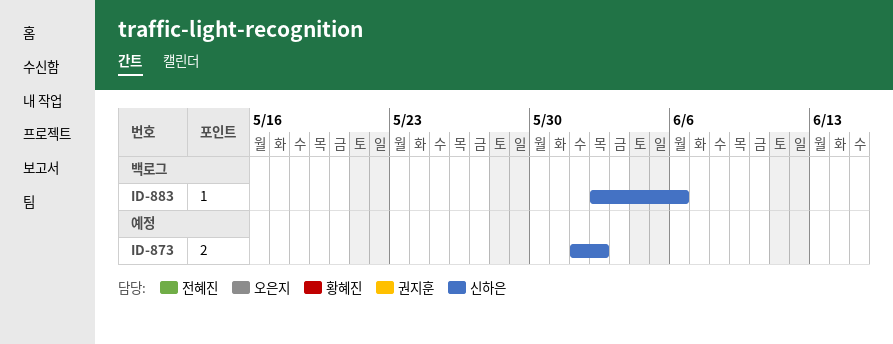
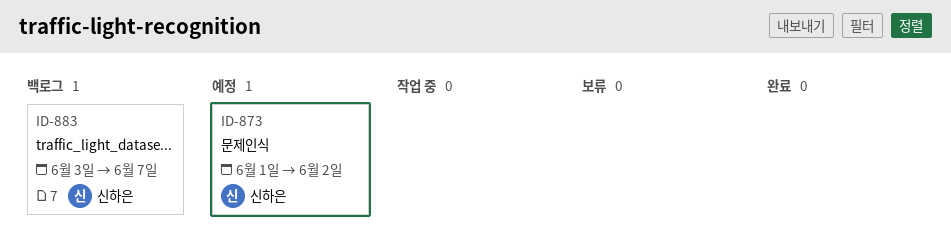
ID-883, start: Jun 2 -> Jun 3
ID-883, due: Jun 6 -> Jun 7

